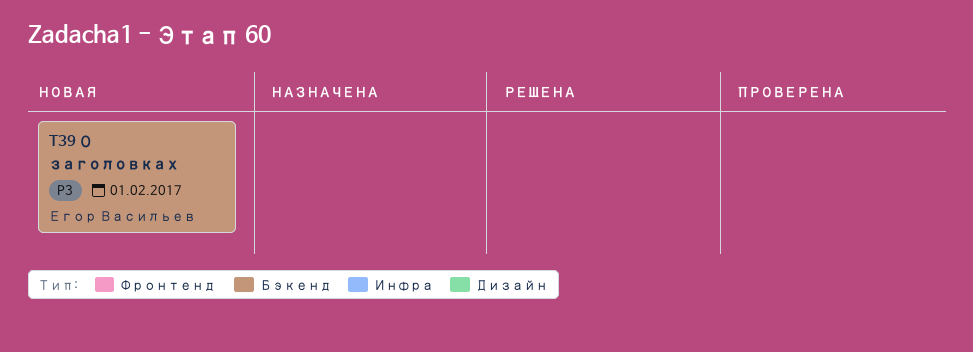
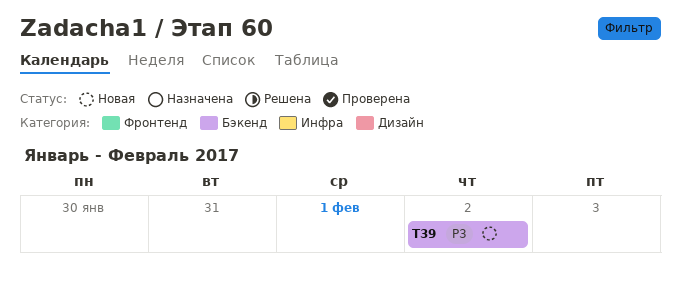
T39, due: Feb 1 -> Feb 2

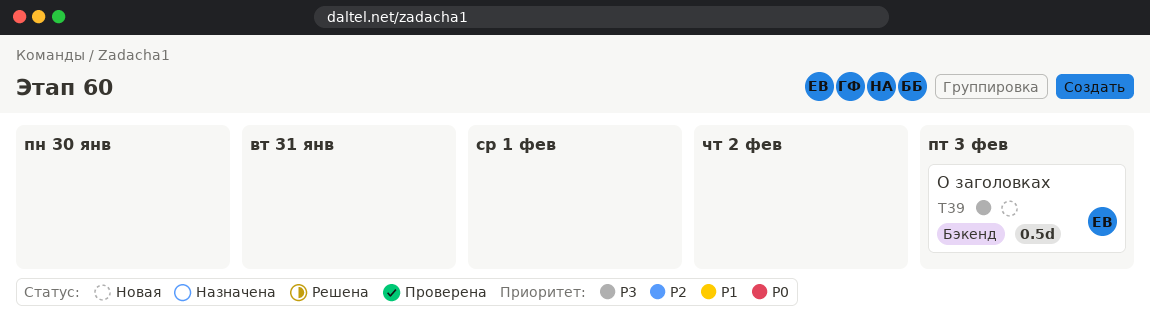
T39, due: Feb 2 -> Feb 3

